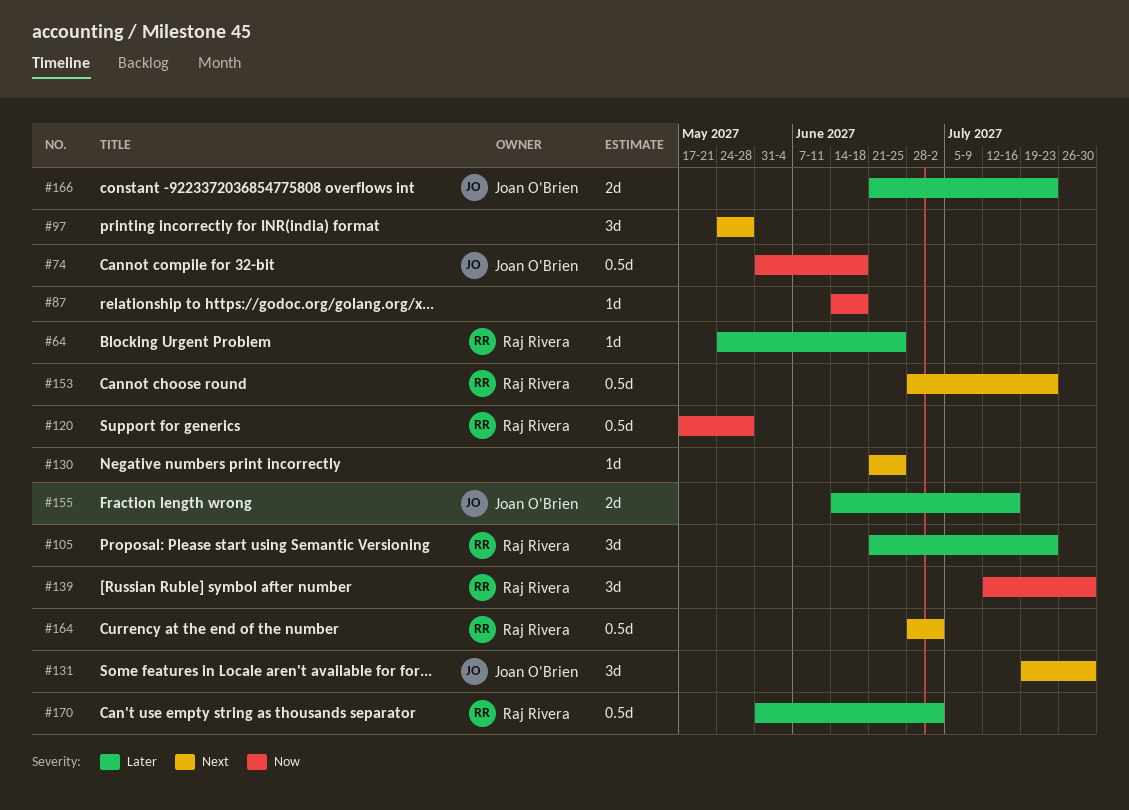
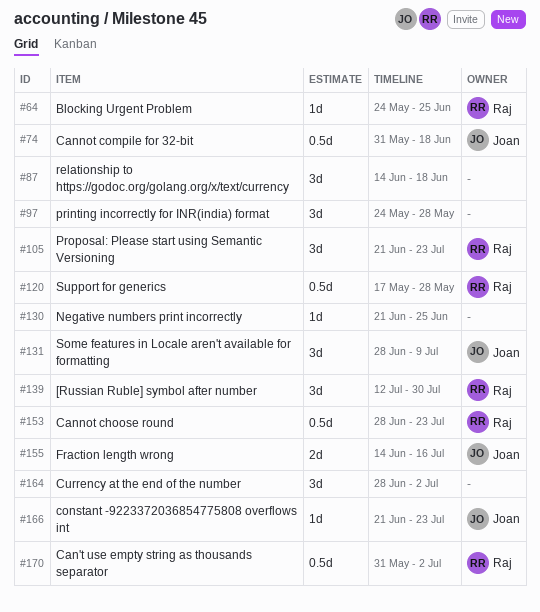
#87, estimate: 1d -> 3d
#131, start: Jul 19 -> Jun 28
#131, due: Jul 30 -> Jul 9
#164, owner: Raj Rivera -> none
#164, estimate: 0.5d -> 3d
#166, estimate: 2d -> 1d

